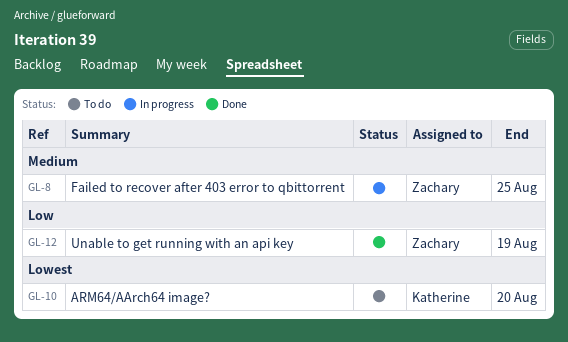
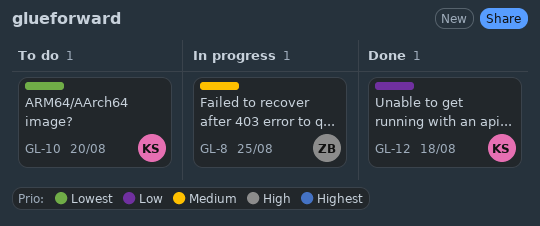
GL-12, owner: Zachary -> Katherine
GL-12, due: Aug 19 -> Aug 18

